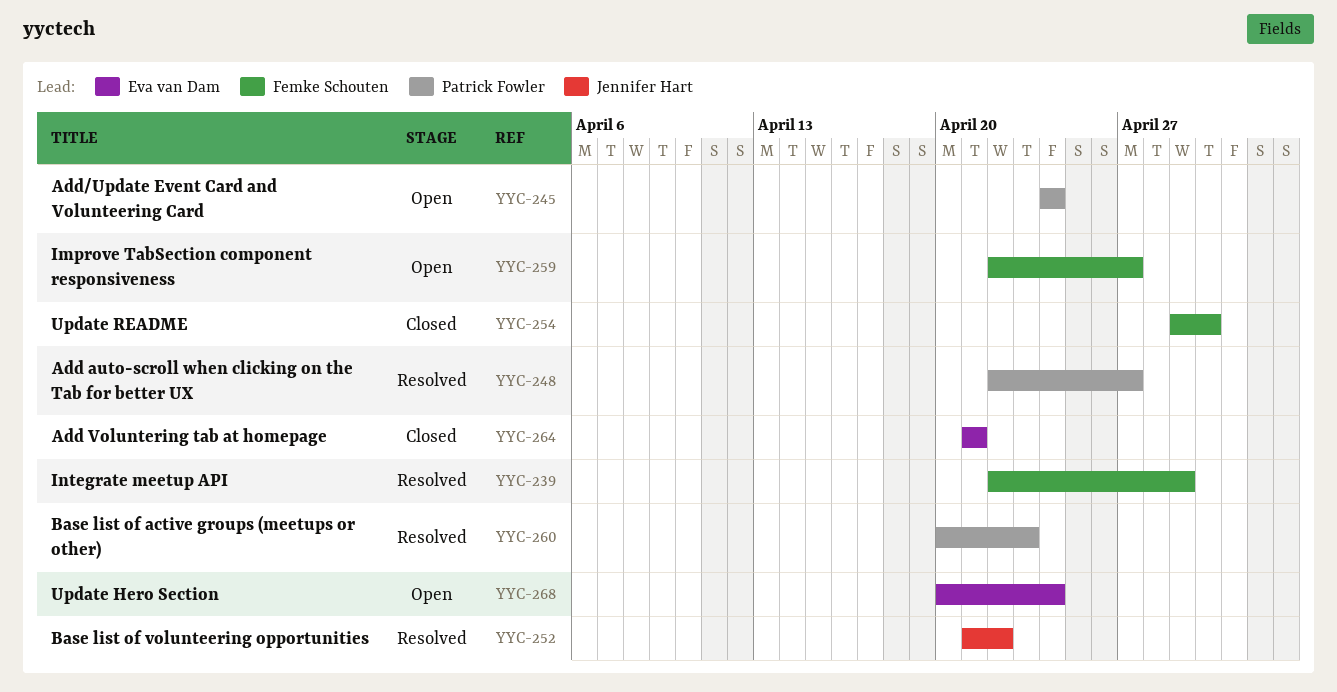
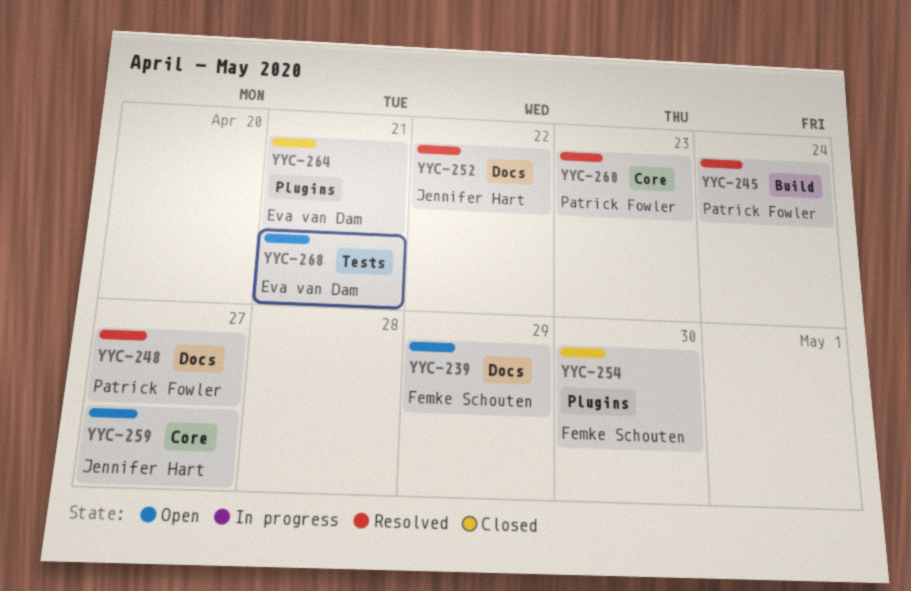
YYC-239, status: Resolved -> Open
YYC-245, status: Open -> Resolved
YYC-259, owner: Femke Schouten -> Jennifer Hart
YYC-268, due: Apr 24 -> Apr 21

